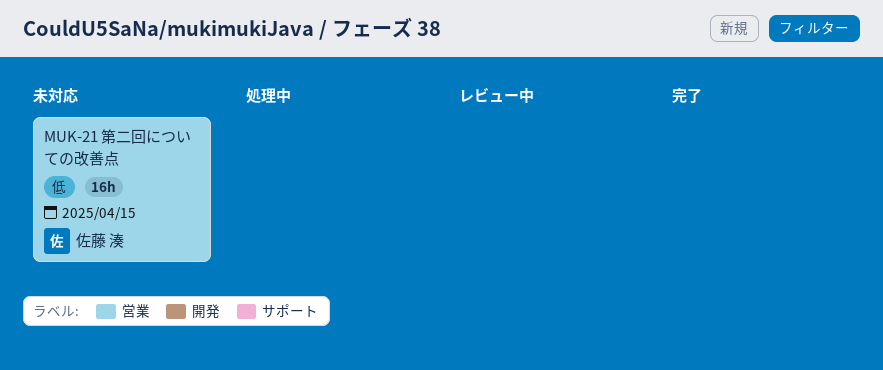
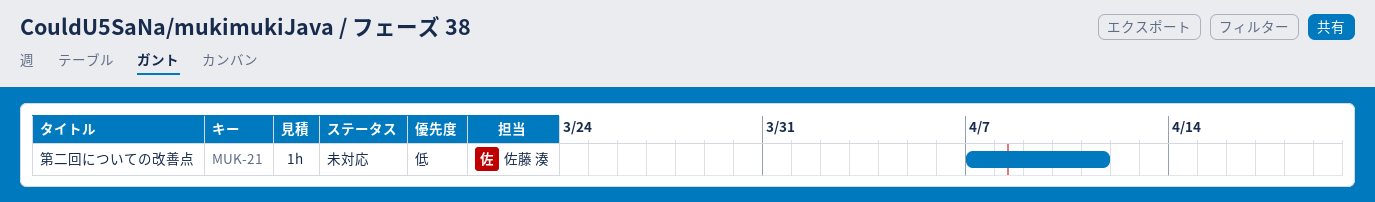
MUK-21, estimate: 16h -> 1h
MUK-21, due: Apr 15 -> Apr 11

